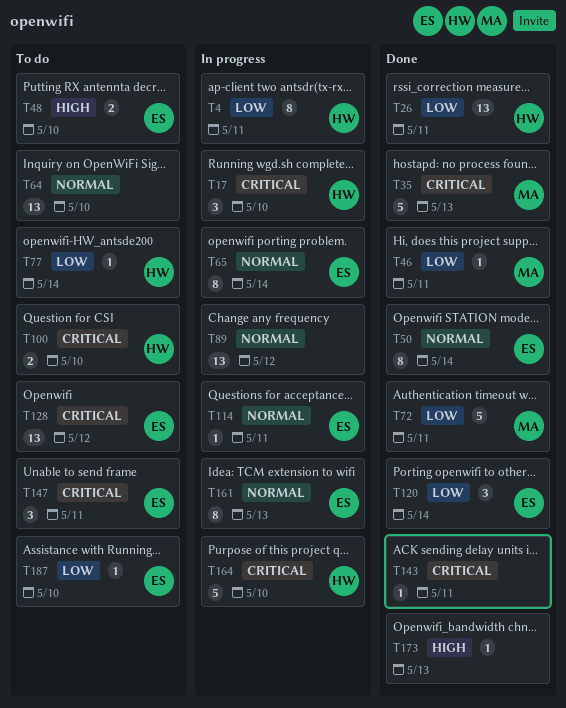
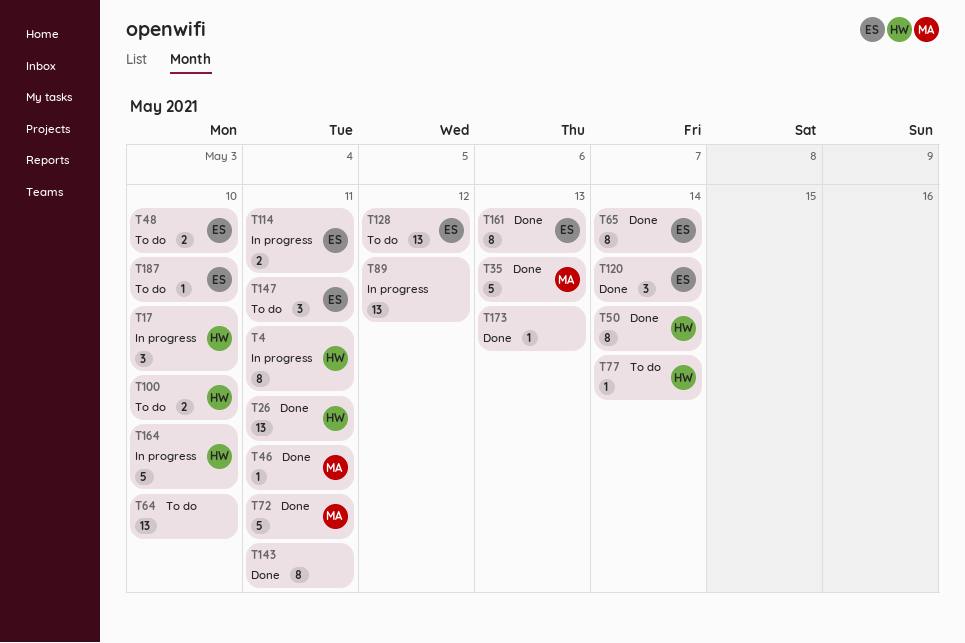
T50, owner: ES -> HW
T65, status: In progress -> Done
T114, estimate: 1 -> 2
T143, estimate: 1 -> 8
T161, status: In progress -> Done

